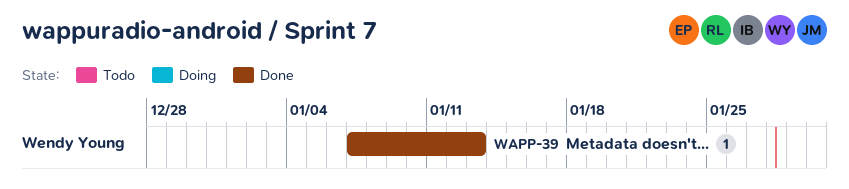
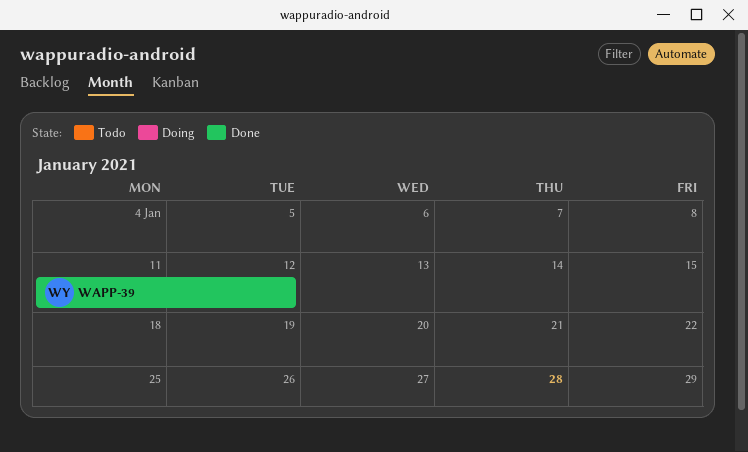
WAPP-39, start: Jan 7 -> Jan 11
WAPP-39, due: Jan 13 -> Jan 12

